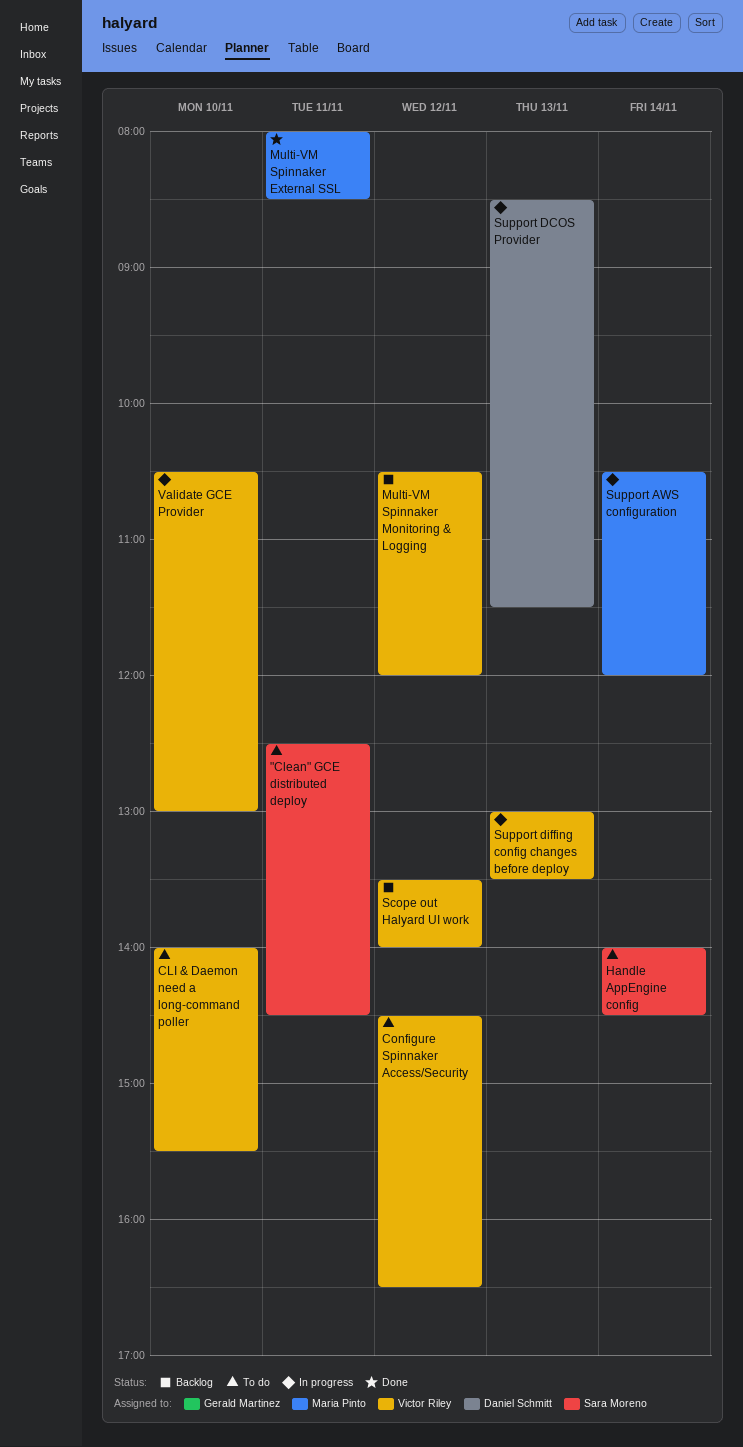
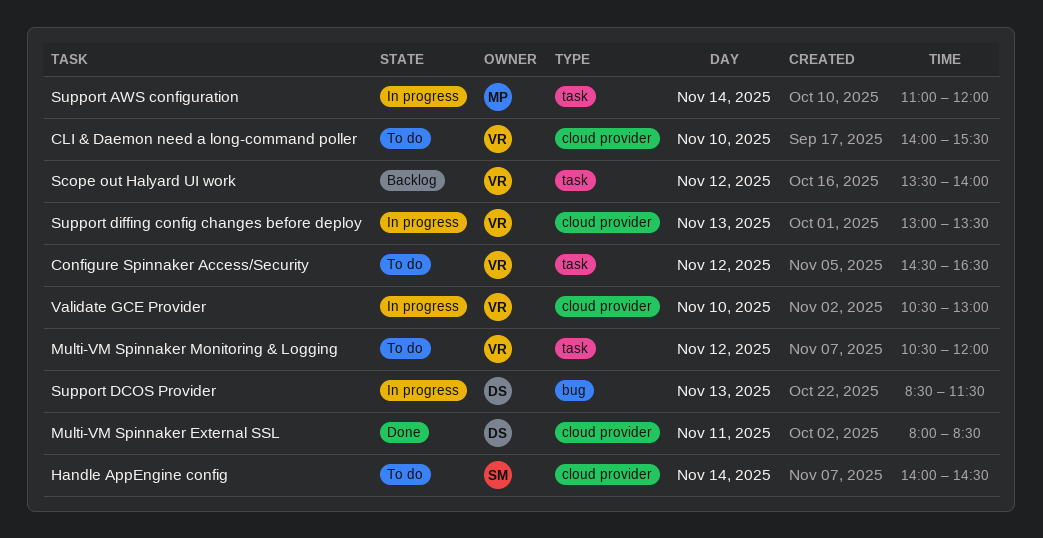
"Clean" GCE distributed deploy: present -> none
Multi-VM Spinnaker External SSL, owner: Maria Pinto -> Daniel Schmitt
Multi-VM Spinnaker Monitoring & Logging, status: Backlog -> To do
Support AWS configuration, begins: 10:30 -> 11:00

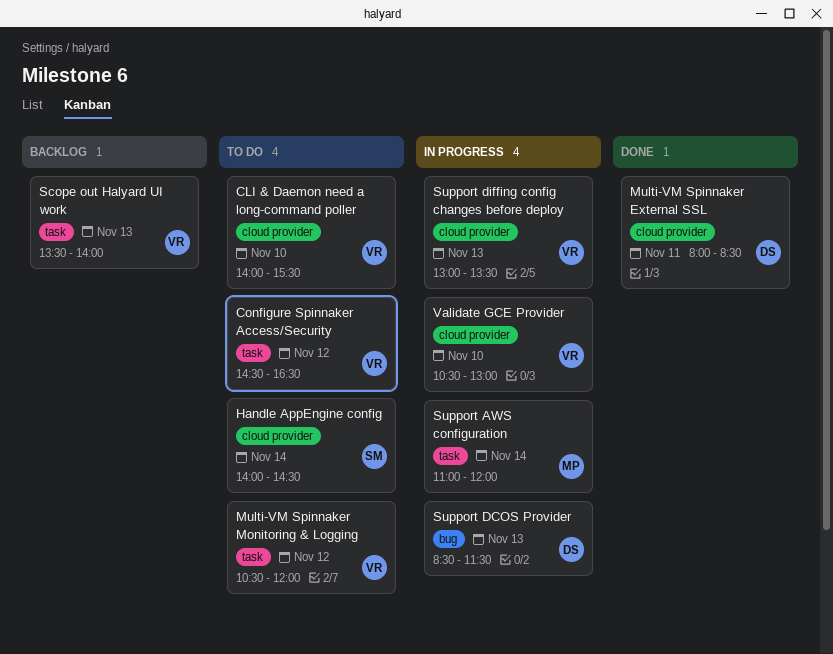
Scope out Halyard UI work, day: Nov 12 -> Nov 13

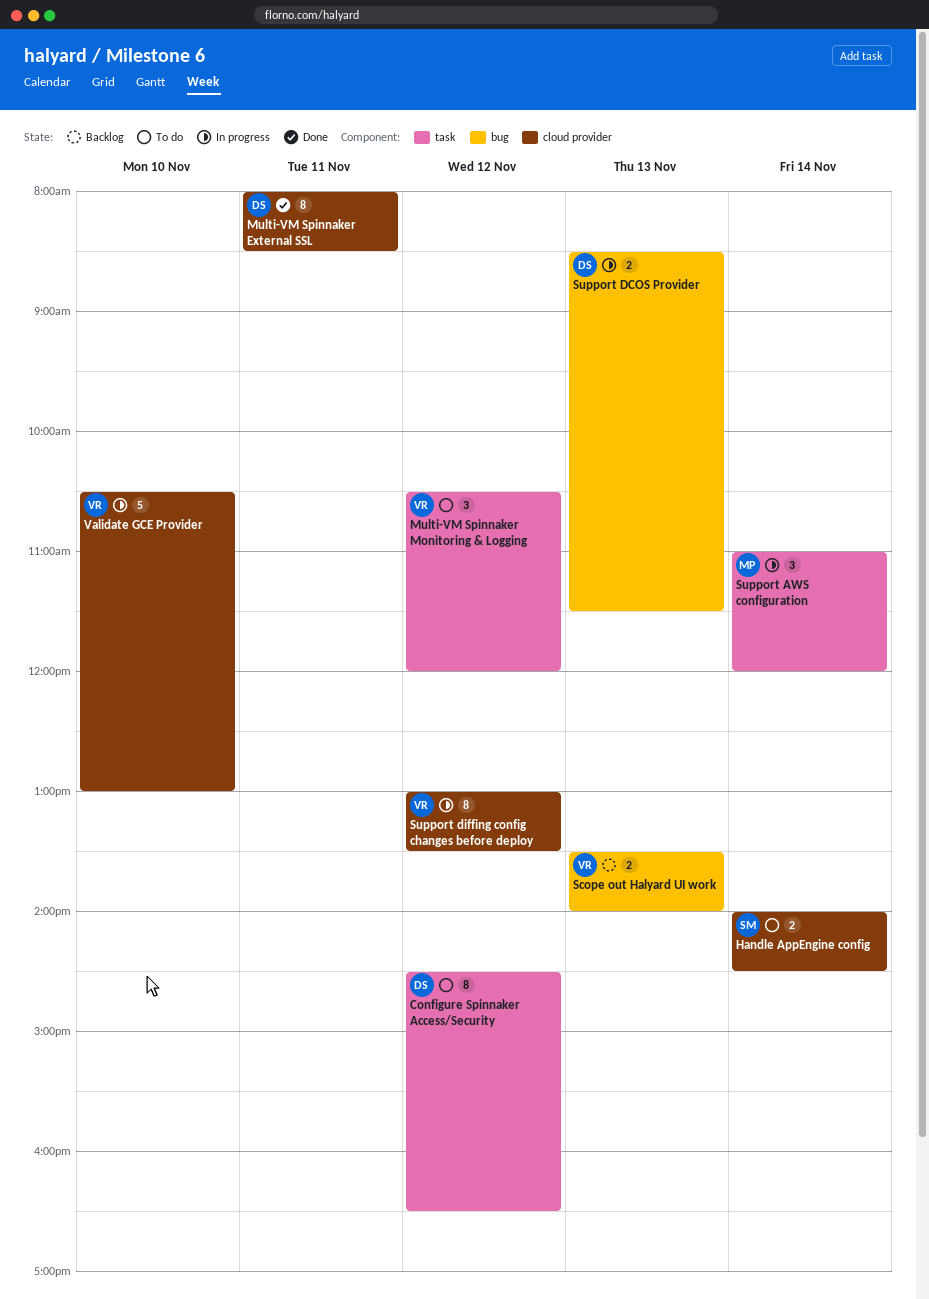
CLI & Daemon need a long-command poller: present -> none
Configure Spinnaker Access/Security, owner: VR -> DS
Scope out Halyard UI work, label: task -> bug
Support diffing config changes before deploy, day: Nov 13 -> Nov 12

